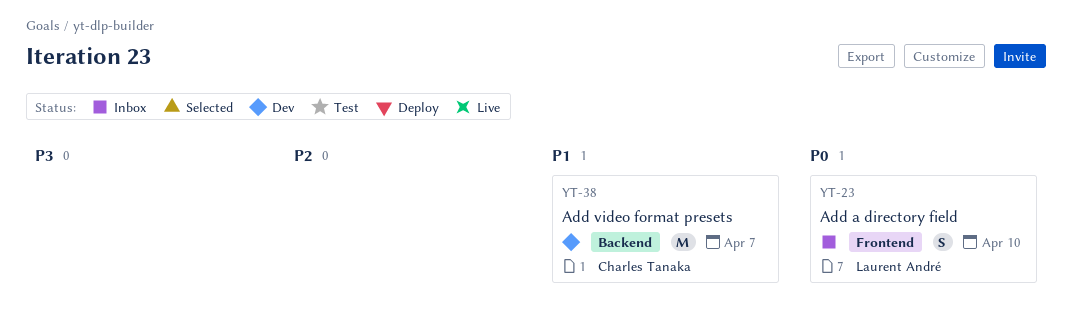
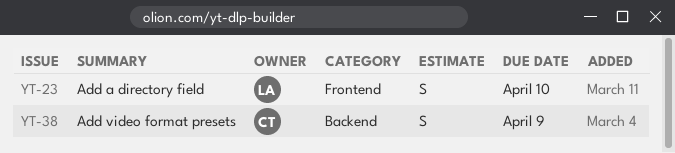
YT-38, estimate: M -> S
YT-38, due: Apr 7 -> Apr 9

